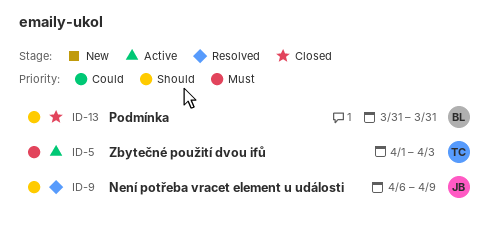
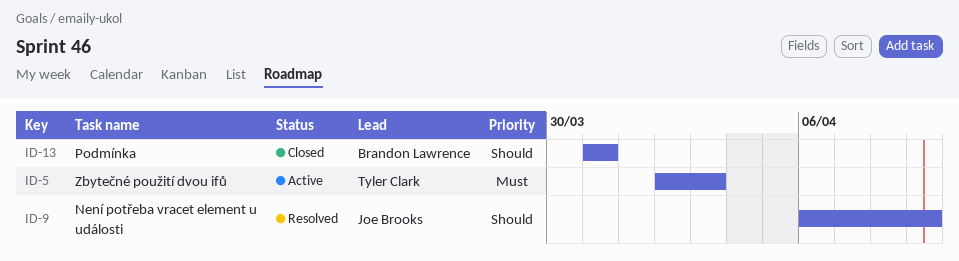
ID-5, start: Apr 1 -> Apr 2

